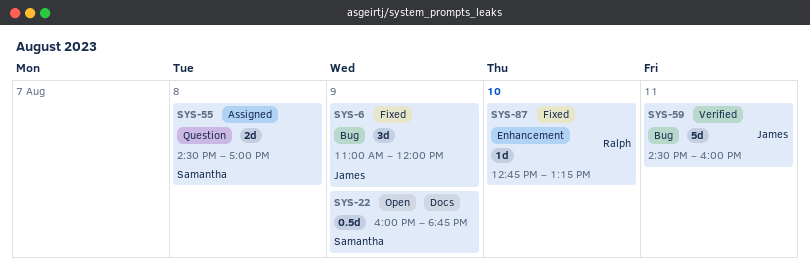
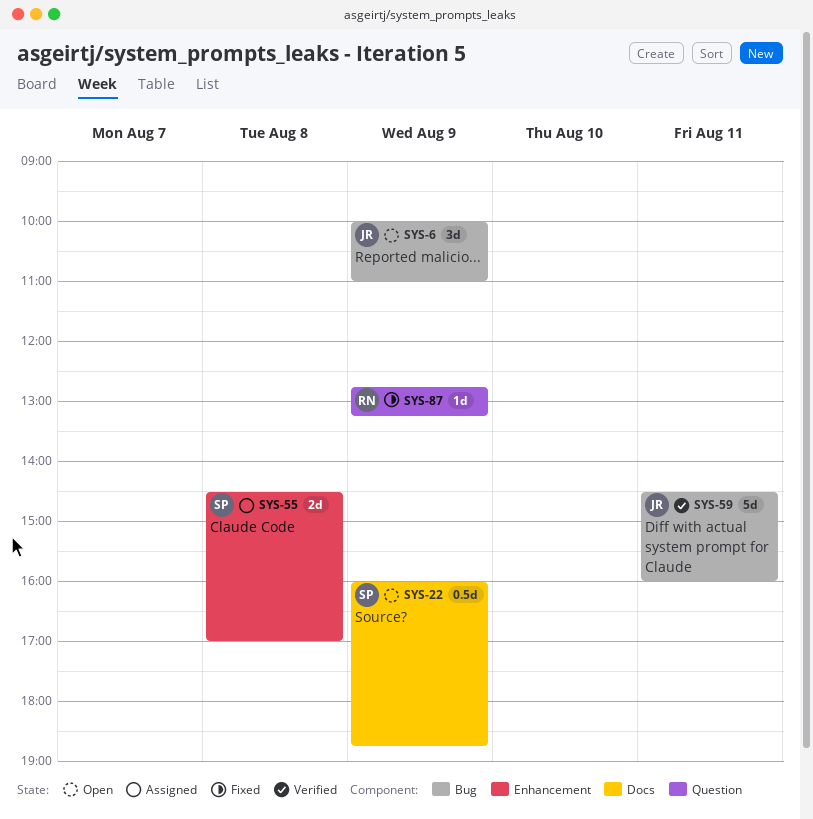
SYS-6, status: Fixed -> Open
SYS-6, begins: 11:00 -> 10:00
SYS-6, ends: 12:00 -> 11:00
SYS-55, label: Question -> Enhancement
SYS-87, label: Enhancement -> Question
SYS-87, day: Aug 10 -> Aug 9

